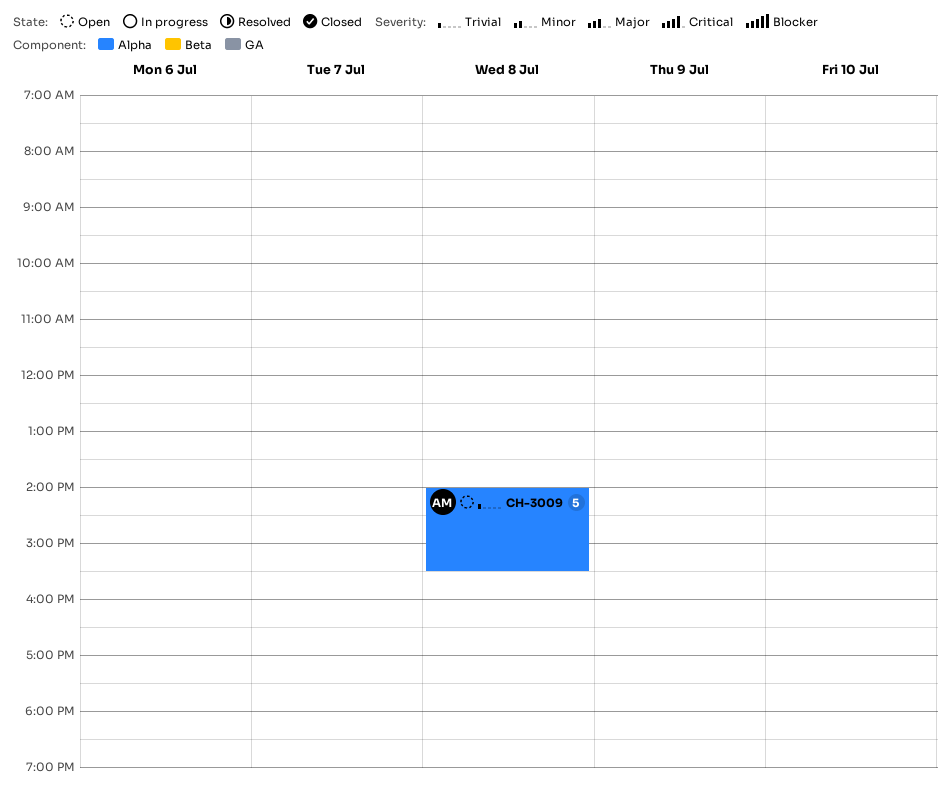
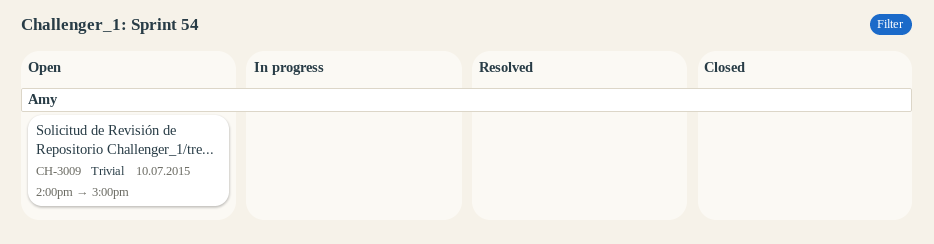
CH-3009, day: Jul 8 -> Jul 10
CH-3009, ends: 15:30 -> 15:00

